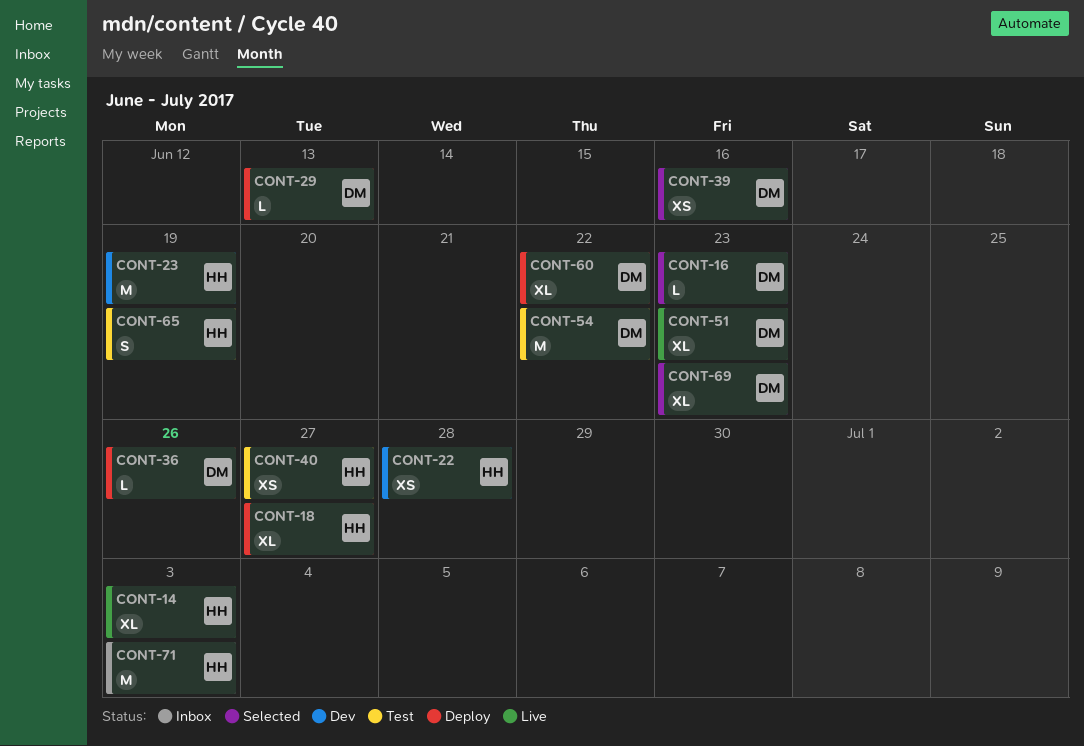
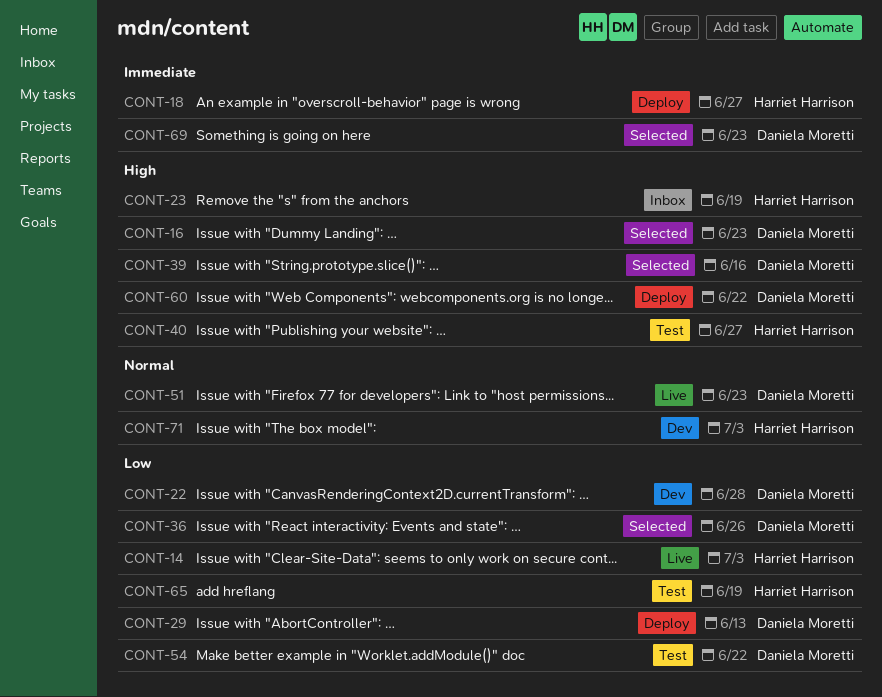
CONT-22, owner: Harriet Harrison -> Daniela Moretti
CONT-23, status: Dev -> Inbox
CONT-36, status: Deploy -> Selected
CONT-71, status: Inbox -> Dev

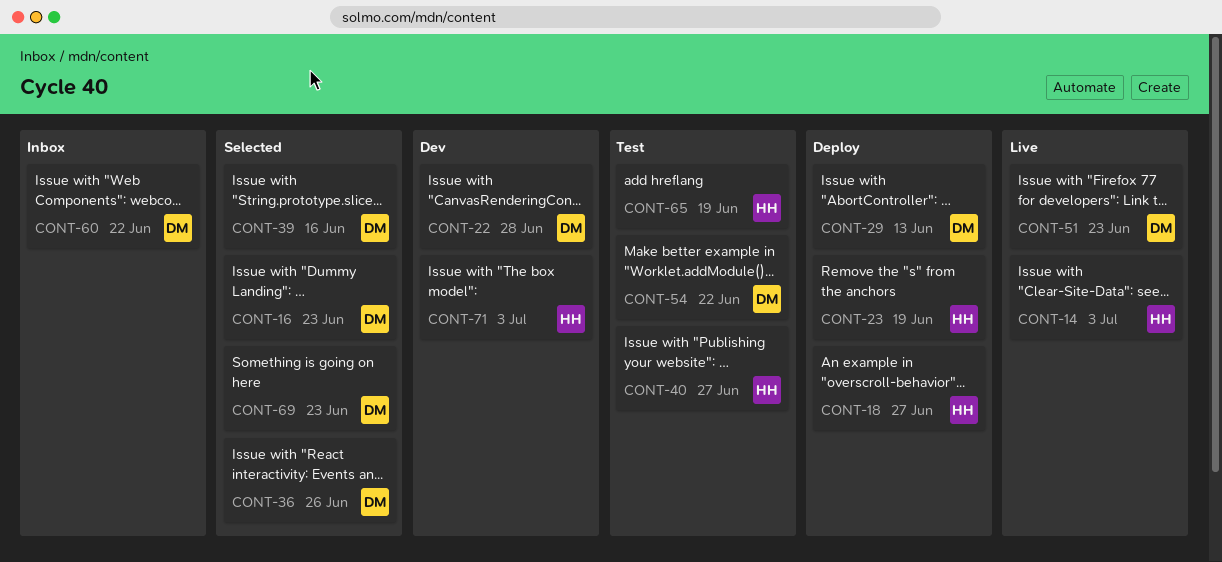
CONT-23, status: Inbox -> Deploy
CONT-60, status: Deploy -> Inbox

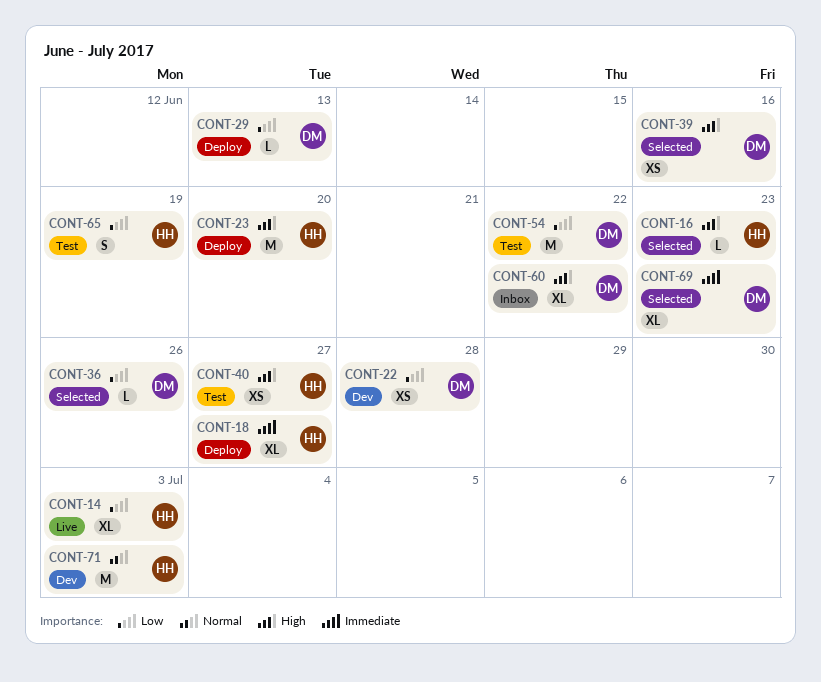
CONT-16, owner: DM -> HH
CONT-23, due: Jun 19 -> Jun 20
CONT-51: present -> none

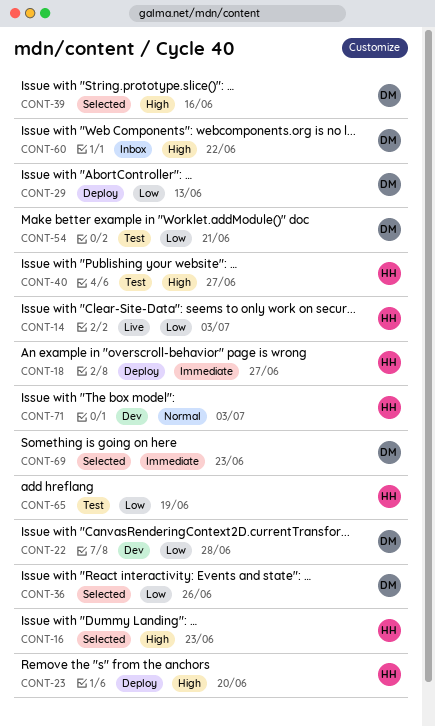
CONT-54, due: Jun 22 -> Jun 21

